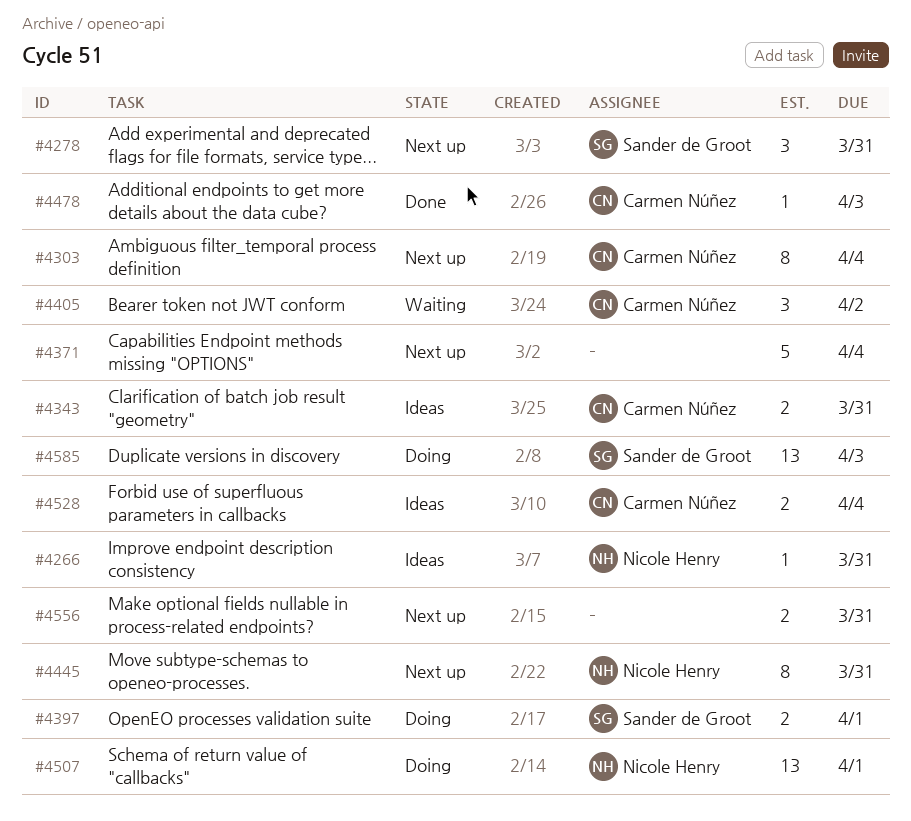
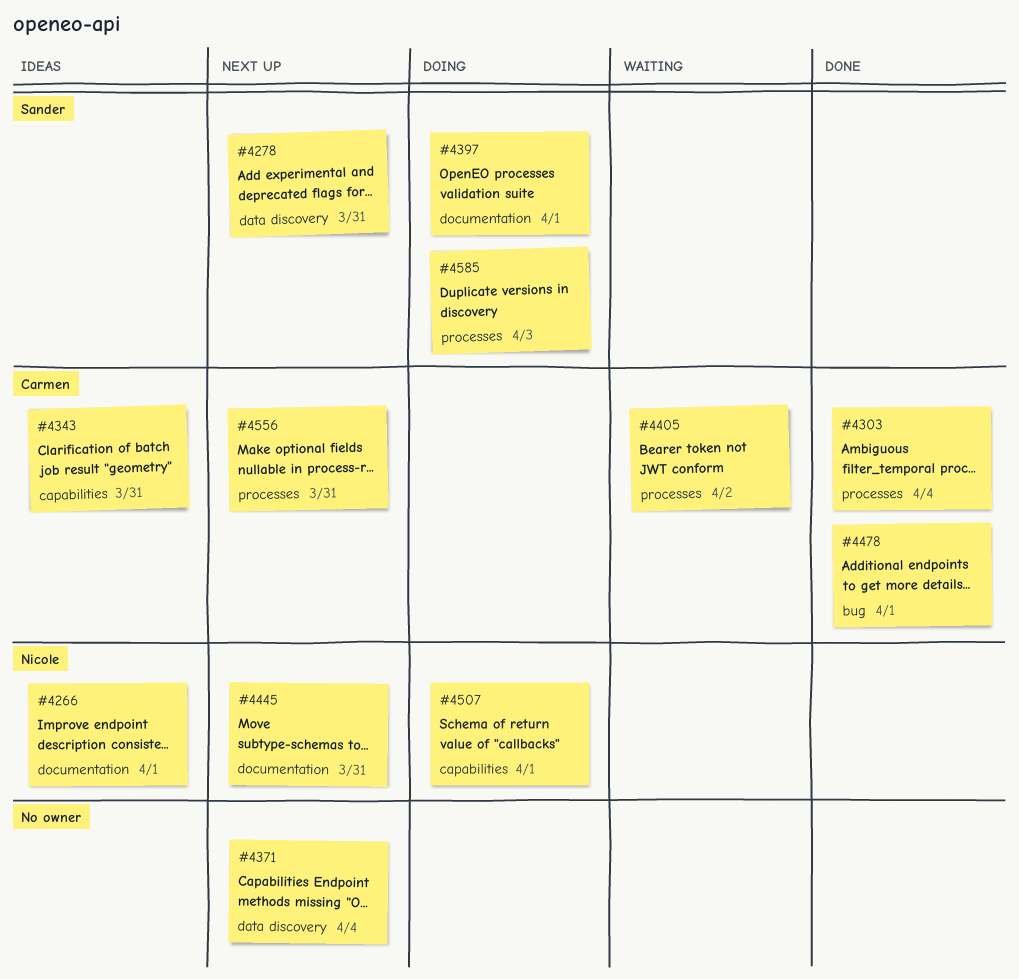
#4266, due: Mar 31 -> Apr 1
#4303, status: Next up -> Done
#4478, due: Apr 3 -> Apr 1
#4528: present -> none
#4556, owner: none -> Carmen Núñez

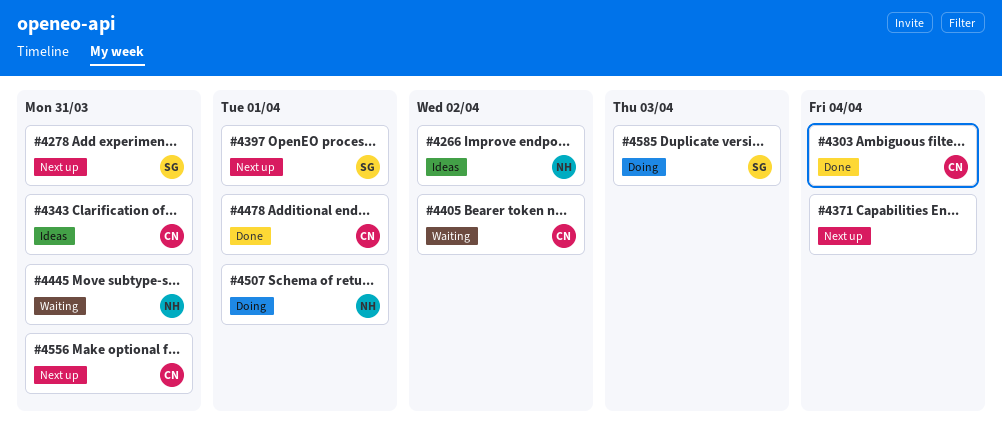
#4266, due: Apr 1 -> Apr 2
#4397, status: Doing -> Next up
#4445, status: Next up -> Waiting

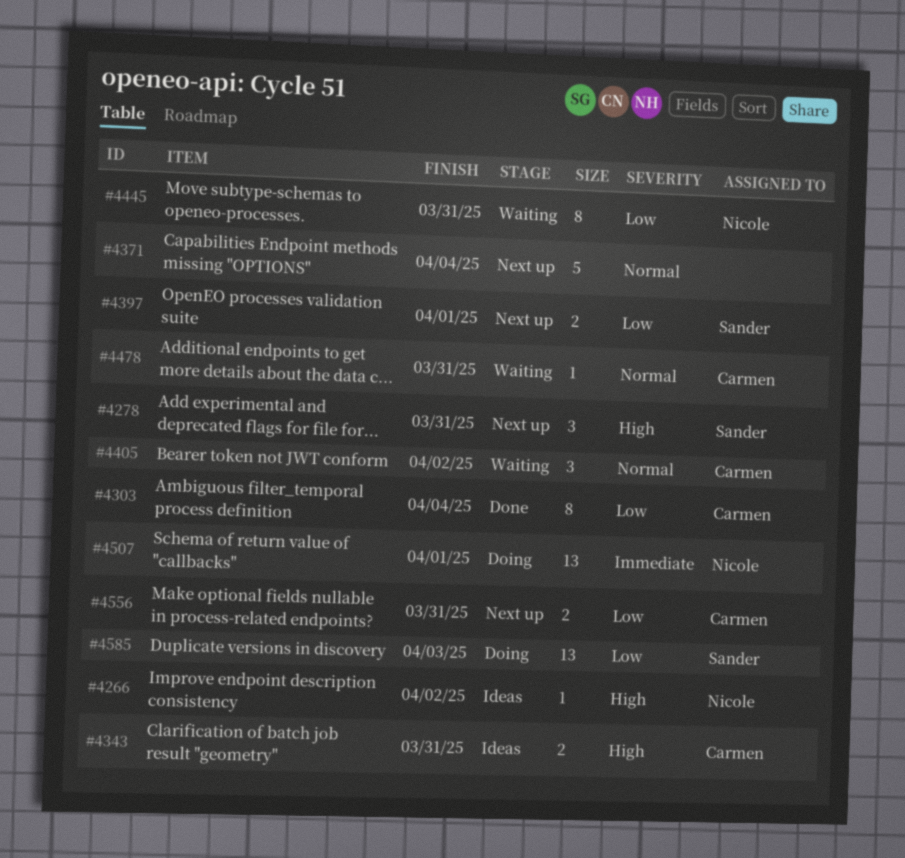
#4478, status: Done -> Waiting
#4478, due: Apr 1 -> Mar 31

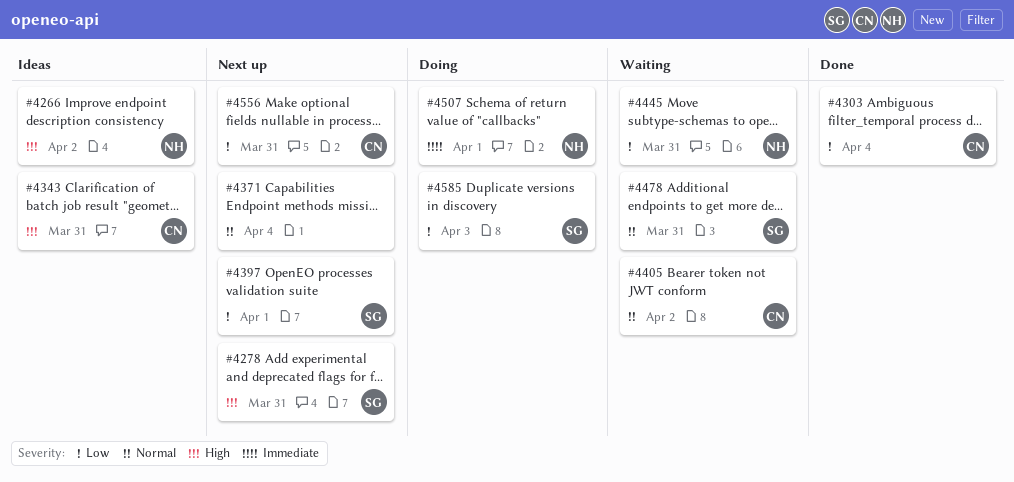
#4478, owner: Carmen -> Sander

